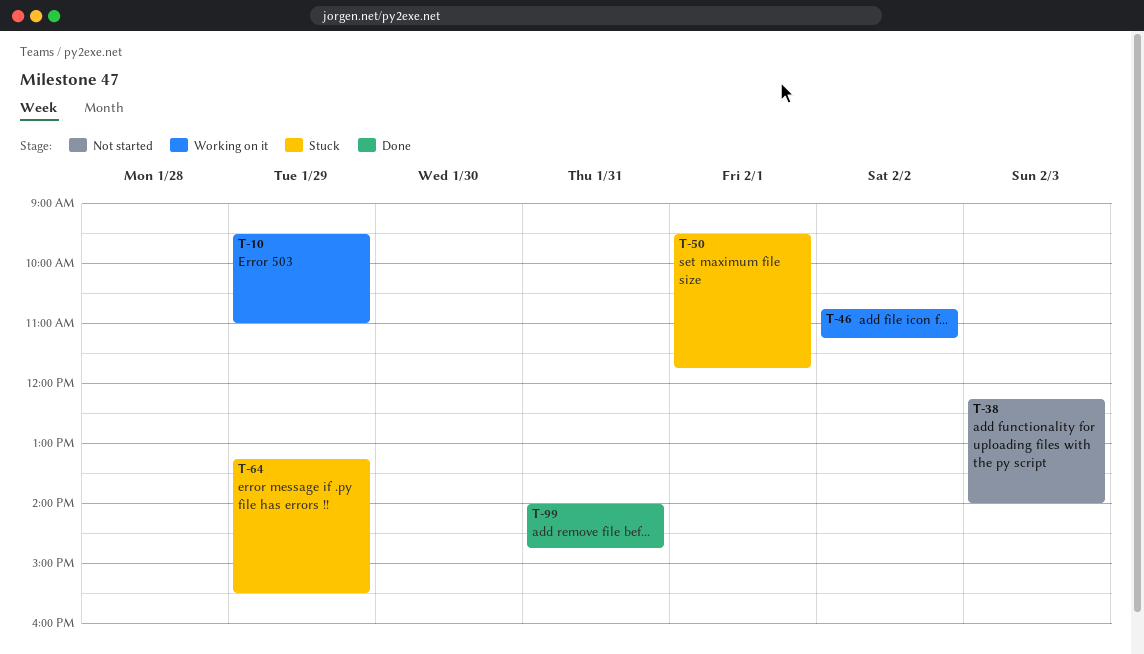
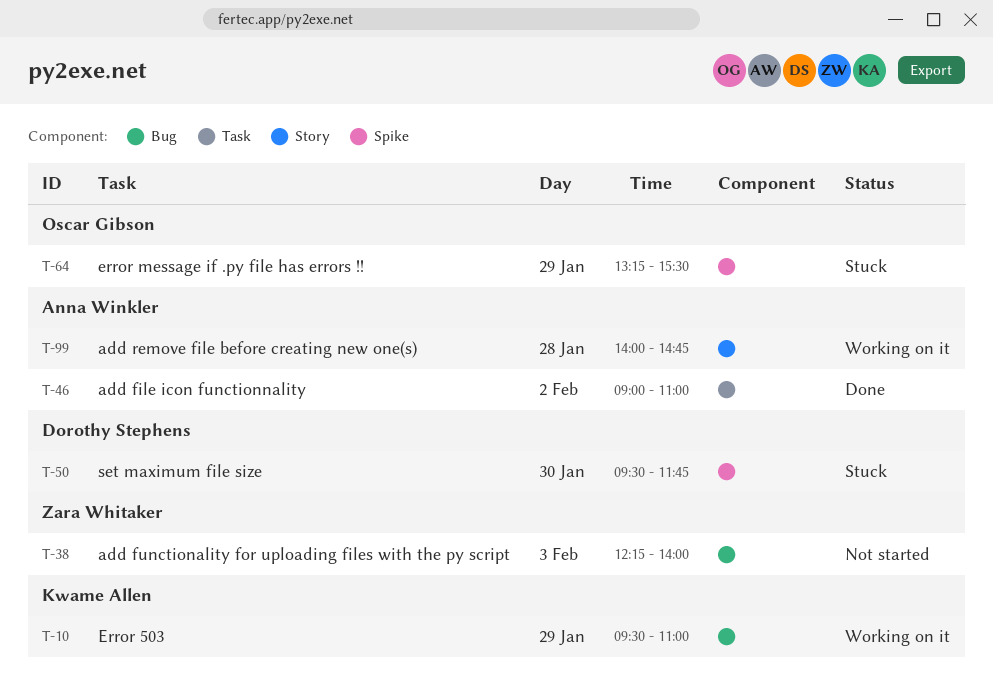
T-46, status: Working on it -> Done
T-46, begins: 10:45 -> 09:00
T-46, ends: 11:15 -> 11:00
T-50, day: Feb 1 -> Jan 30
T-99, status: Done -> Working on it
T-99, day: Jan 31 -> Jan 28

